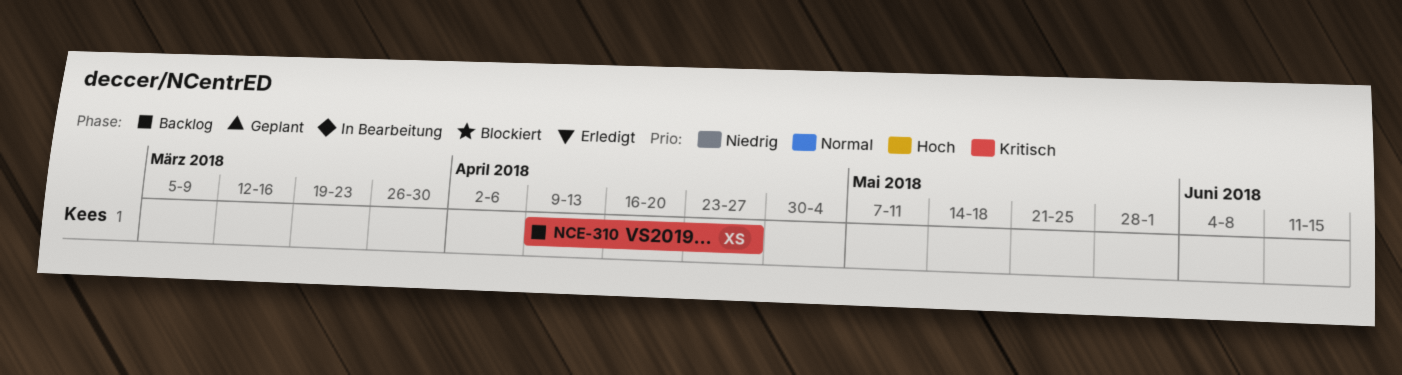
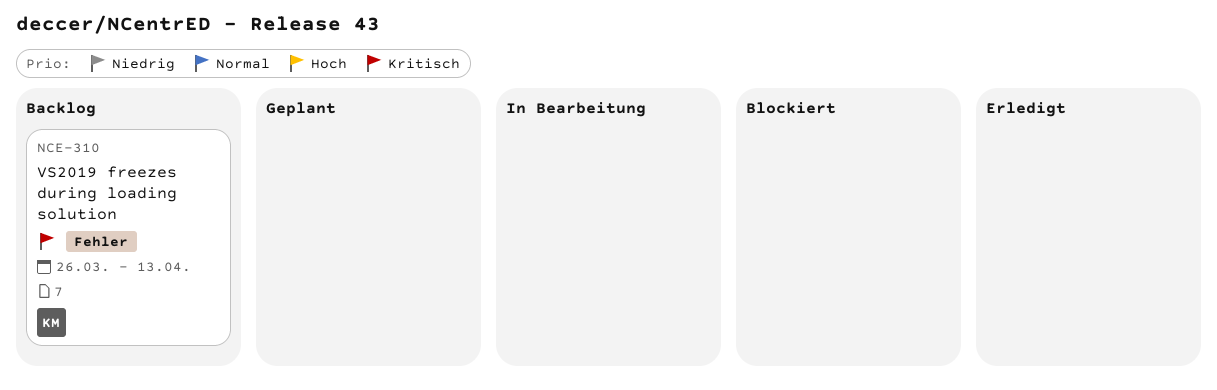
NCE-310, start: Apr 9 -> Mar 26
NCE-310, due: Apr 27 -> Apr 13

